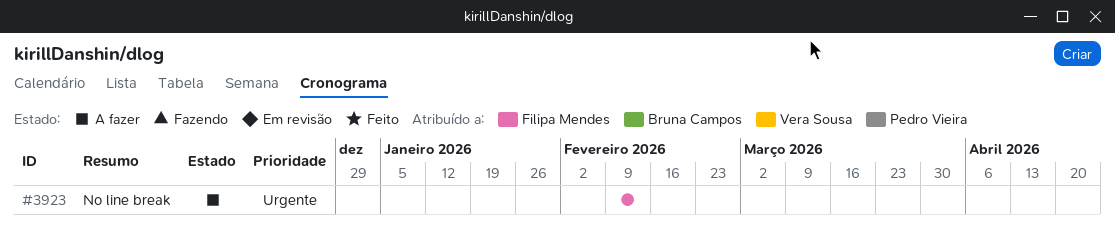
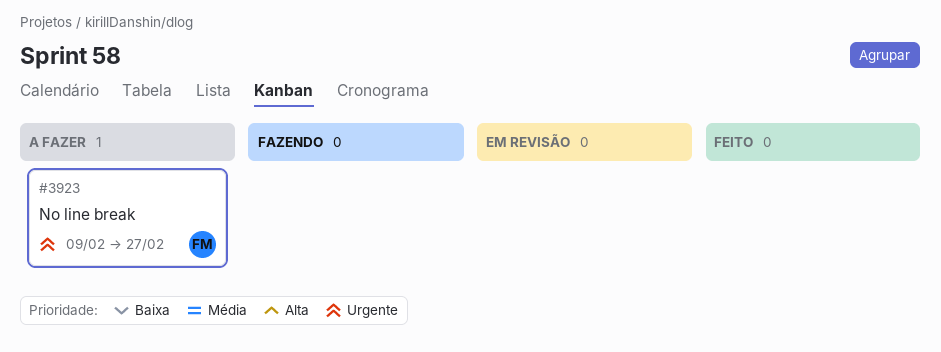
#3923, due: Feb 13 -> Feb 27

